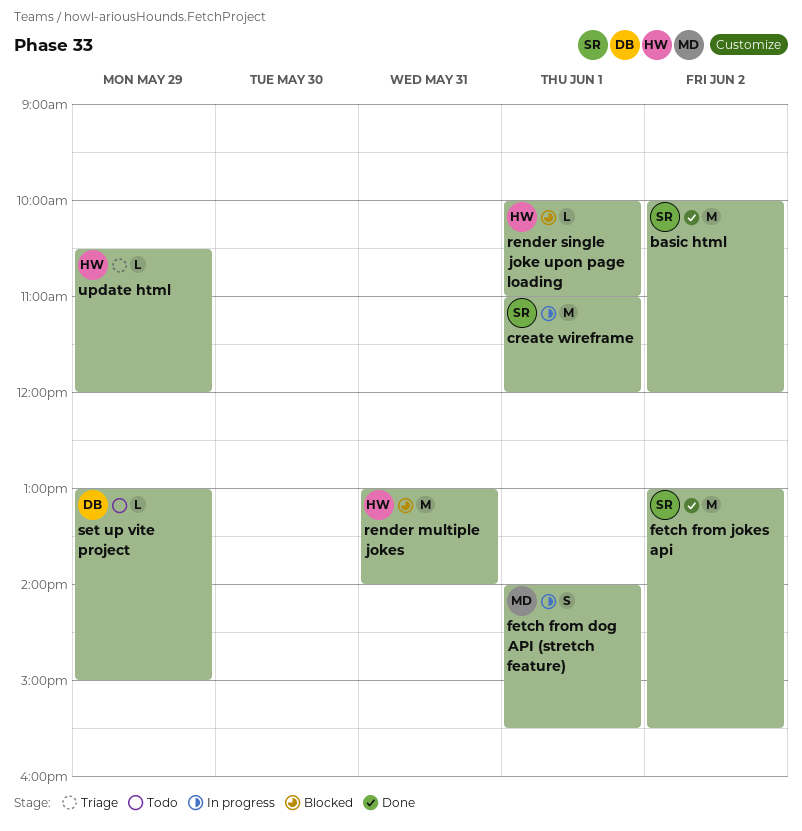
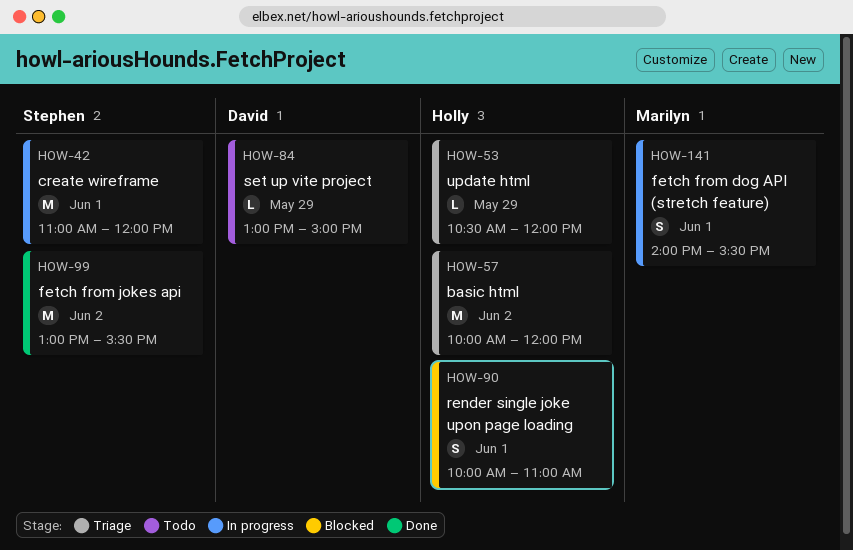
basic html, status: Done -> Triage
basic html, owner: Stephen -> Holly
render multiple jokes: present -> none
render single joke upon page loading, estimate: L -> S

